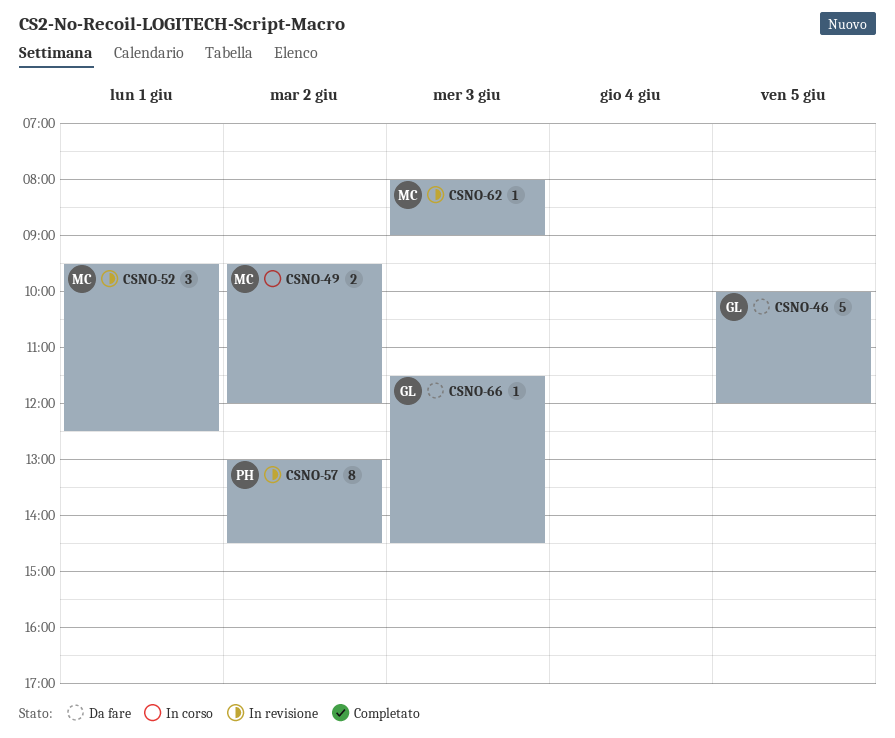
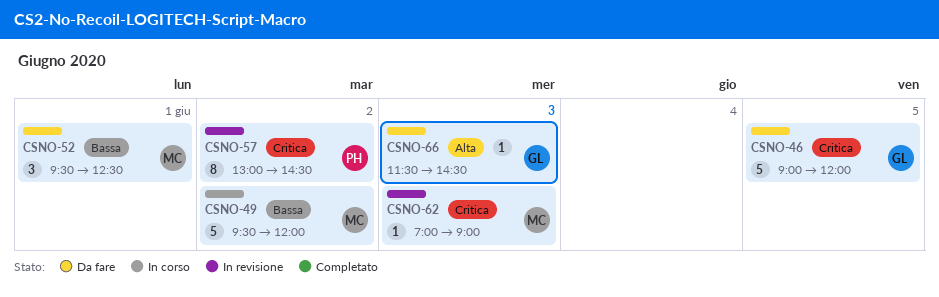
CSNO-46, begins: 10:00 -> 09:00
CSNO-49, estimate: 2 -> 5
CSNO-52, status: In revisione -> Da fare
CSNO-62, begins: 08:00 -> 07:00

